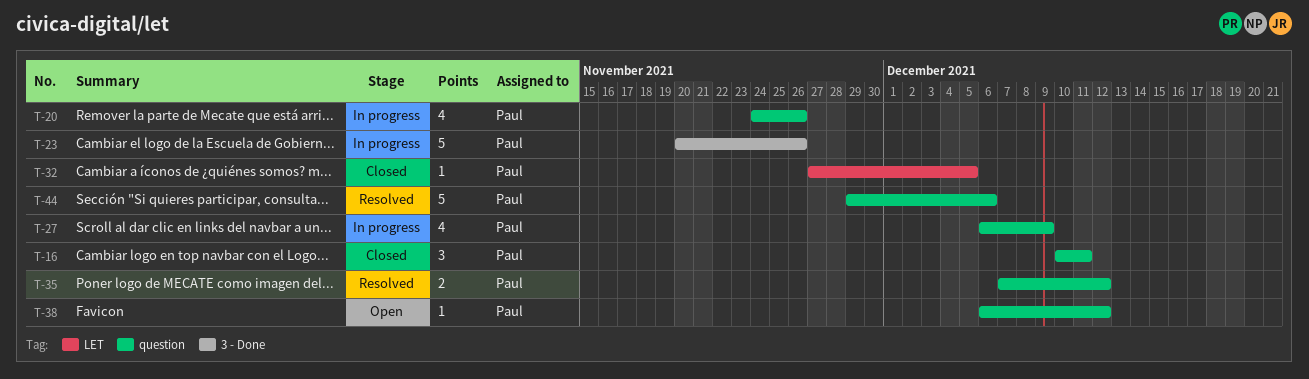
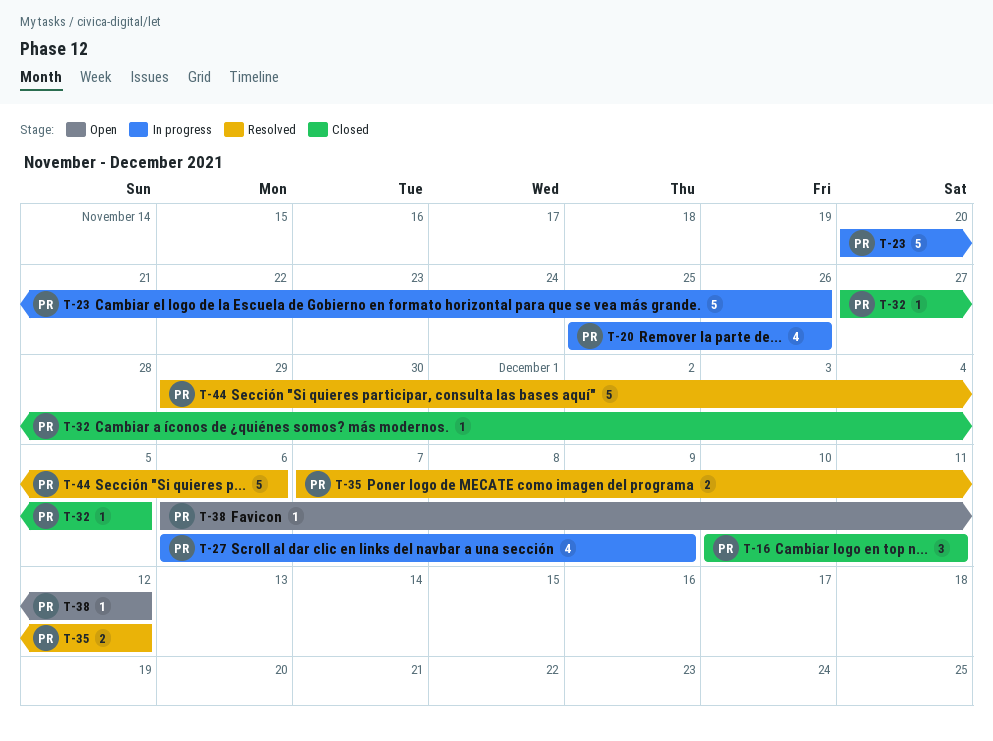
T-20, start: Nov 24 -> Nov 25

